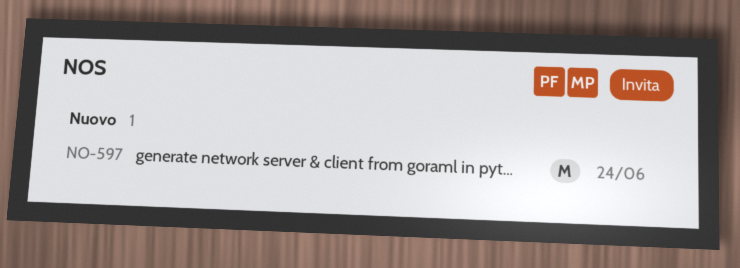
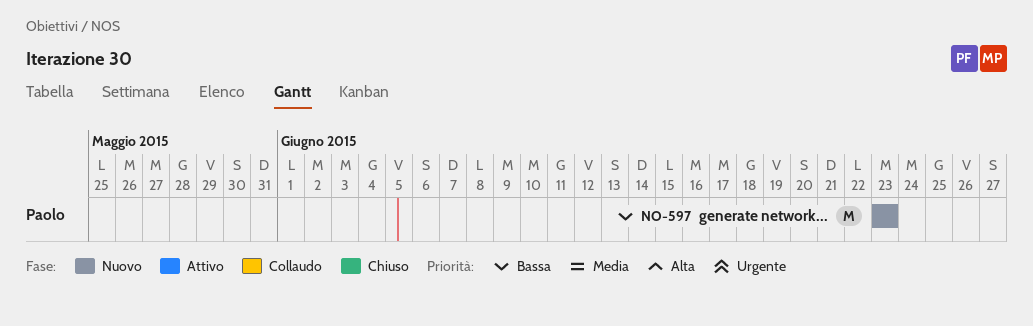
NO-597, due: Jun 24 -> Jun 23

